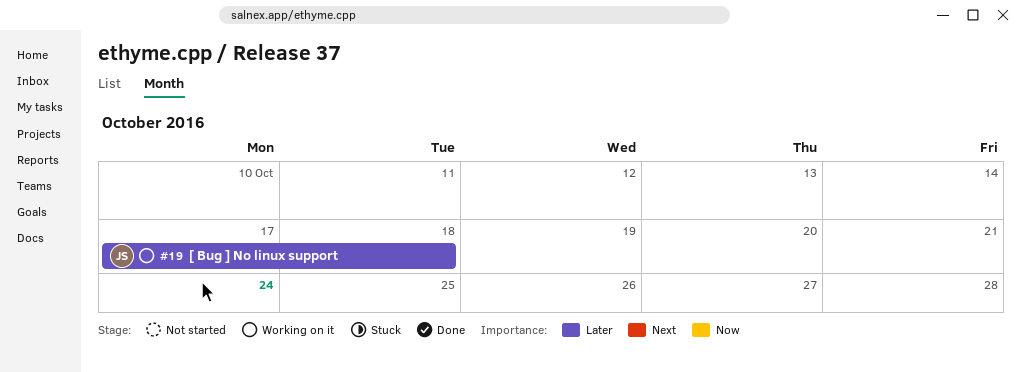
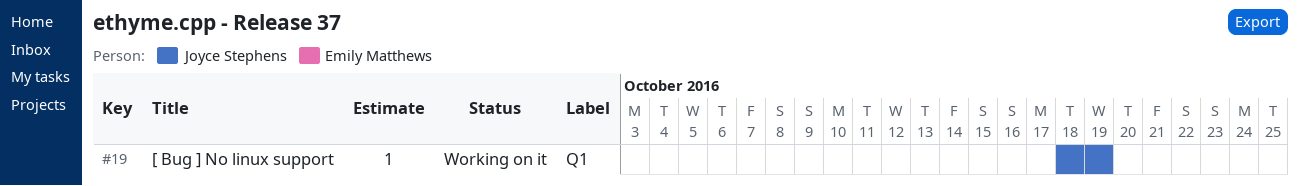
#19, start: Oct 17 -> Oct 18
#19, due: Oct 18 -> Oct 19

